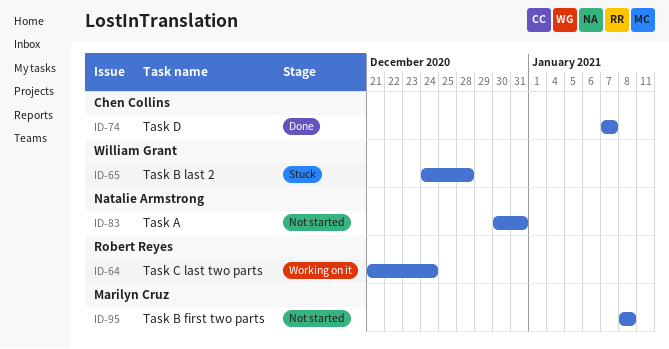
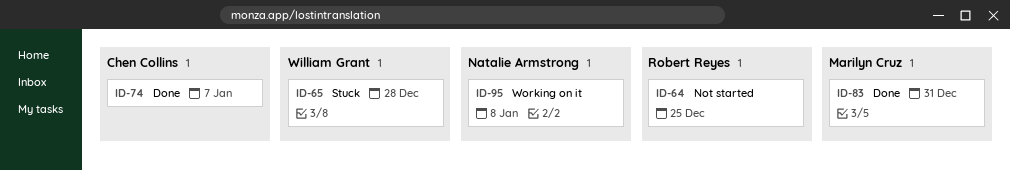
ID-64, status: Working on it -> Not started
ID-64, due: Dec 24 -> Dec 25
ID-83, status: Not started -> Done
ID-83, owner: Natalie Armstrong -> Marilyn Cruz
ID-95, status: Not started -> Working on it
ID-95, owner: Marilyn Cruz -> Natalie Armstrong

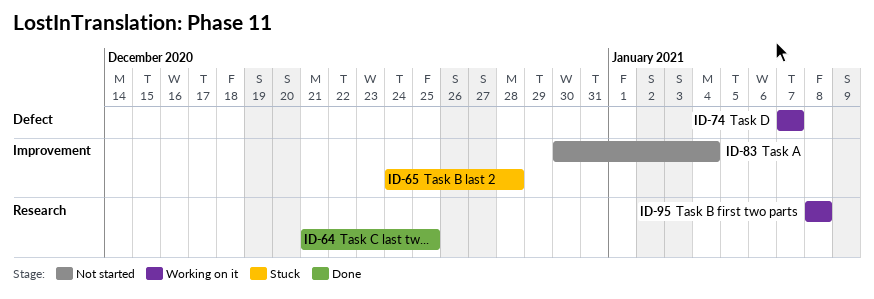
ID-64, status: Not started -> Done
ID-74, status: Done -> Working on it
ID-83, status: Done -> Not started
ID-83, due: Dec 31 -> Jan 4

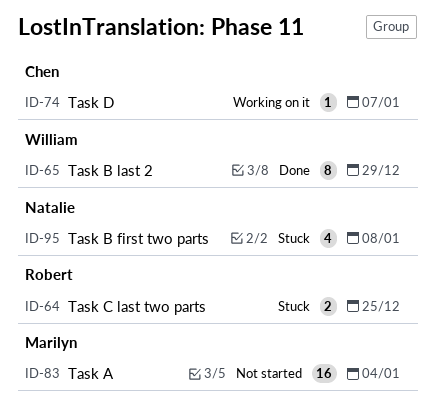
ID-64, status: Done -> Stuck
ID-65, status: Stuck -> Done
ID-65, due: Dec 28 -> Dec 29
ID-95, status: Working on it -> Stuck

